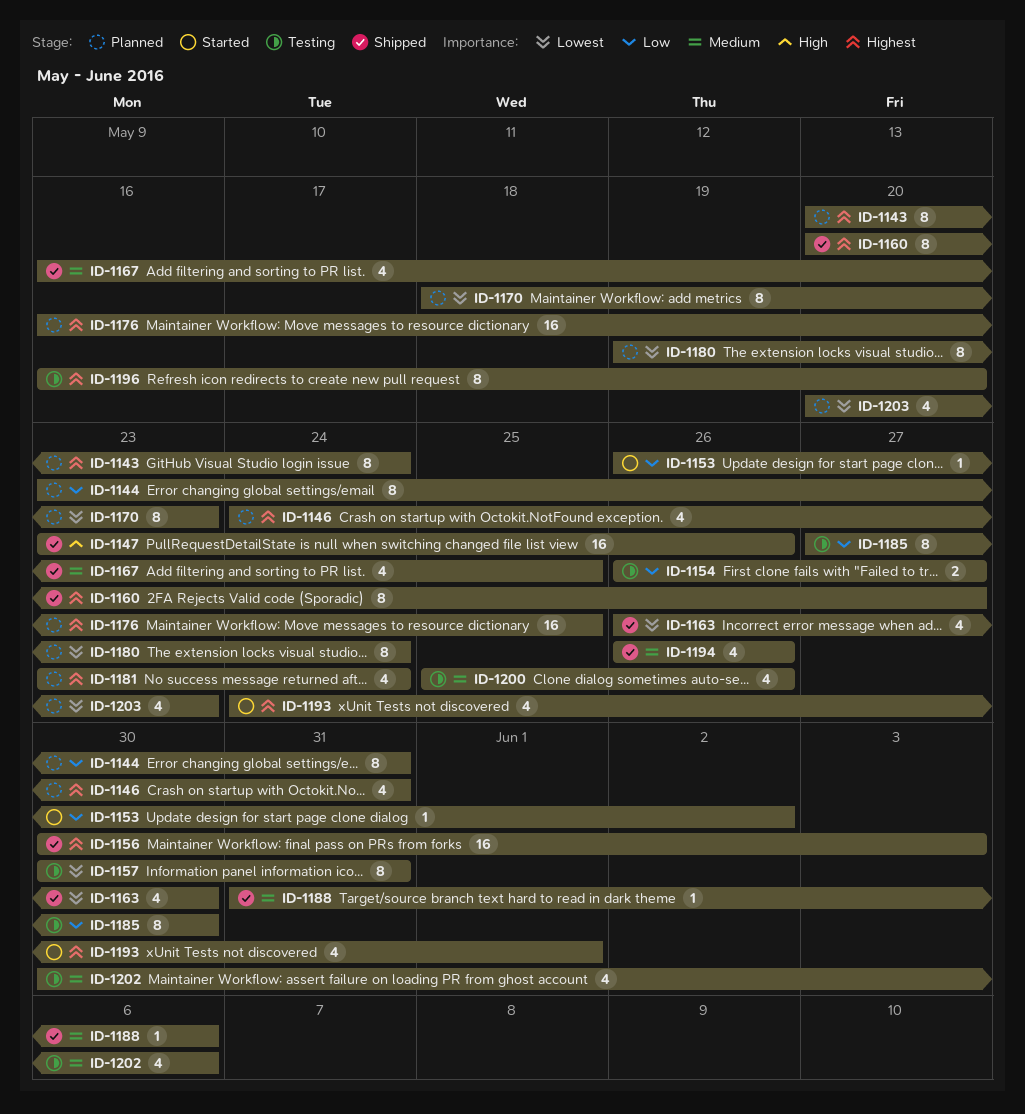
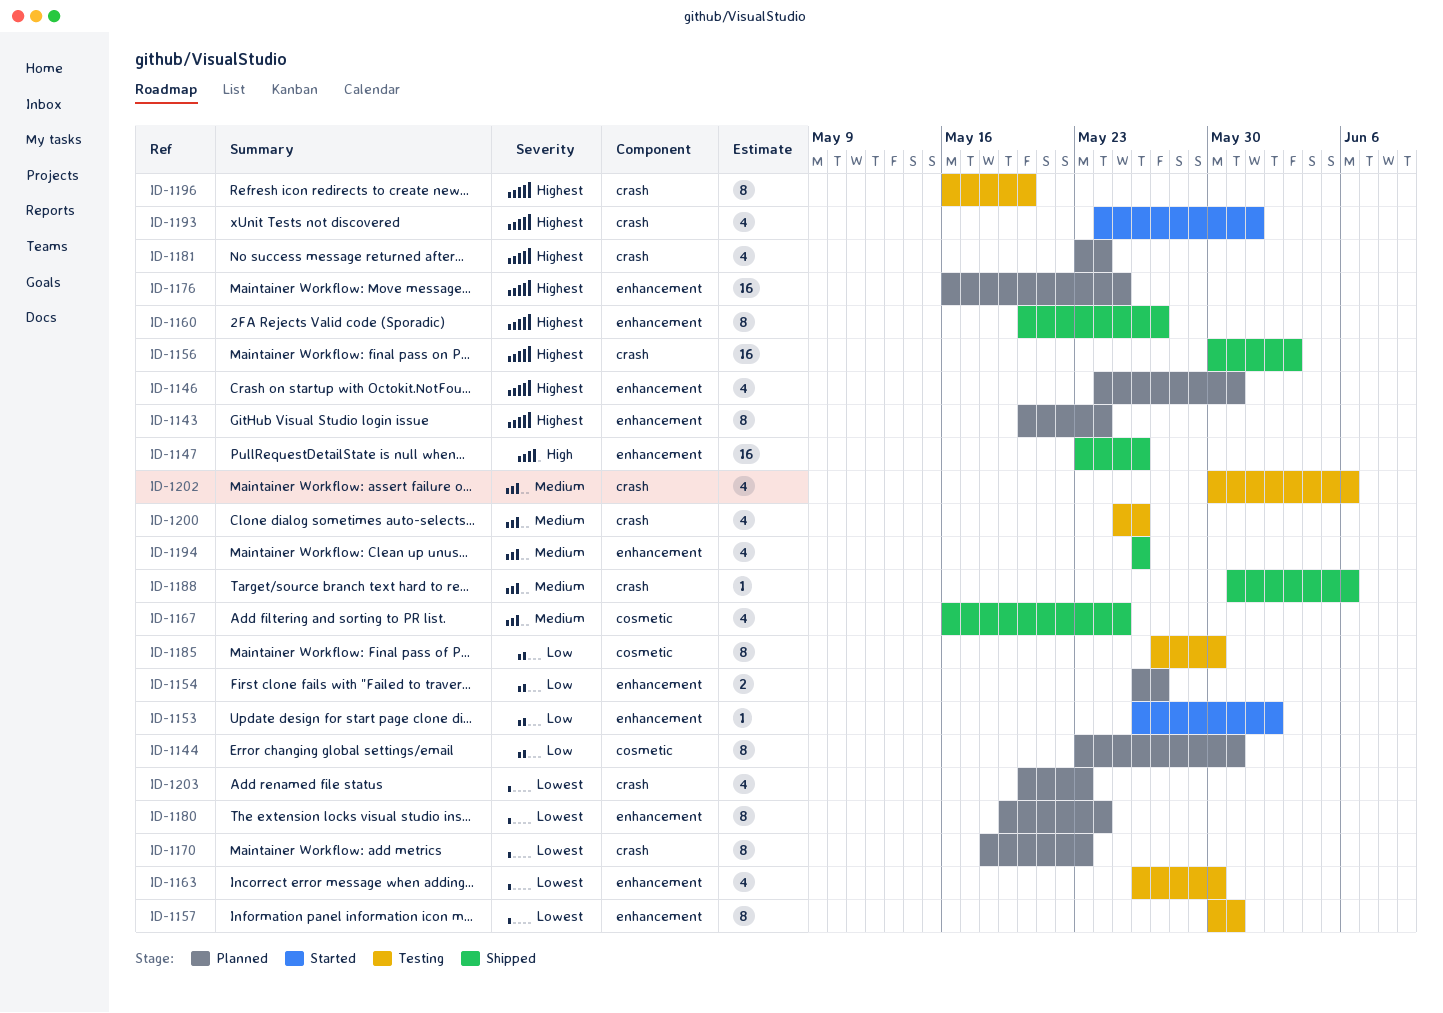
ID-1154, status: Testing -> Planned
ID-1163, status: Shipped -> Testing

